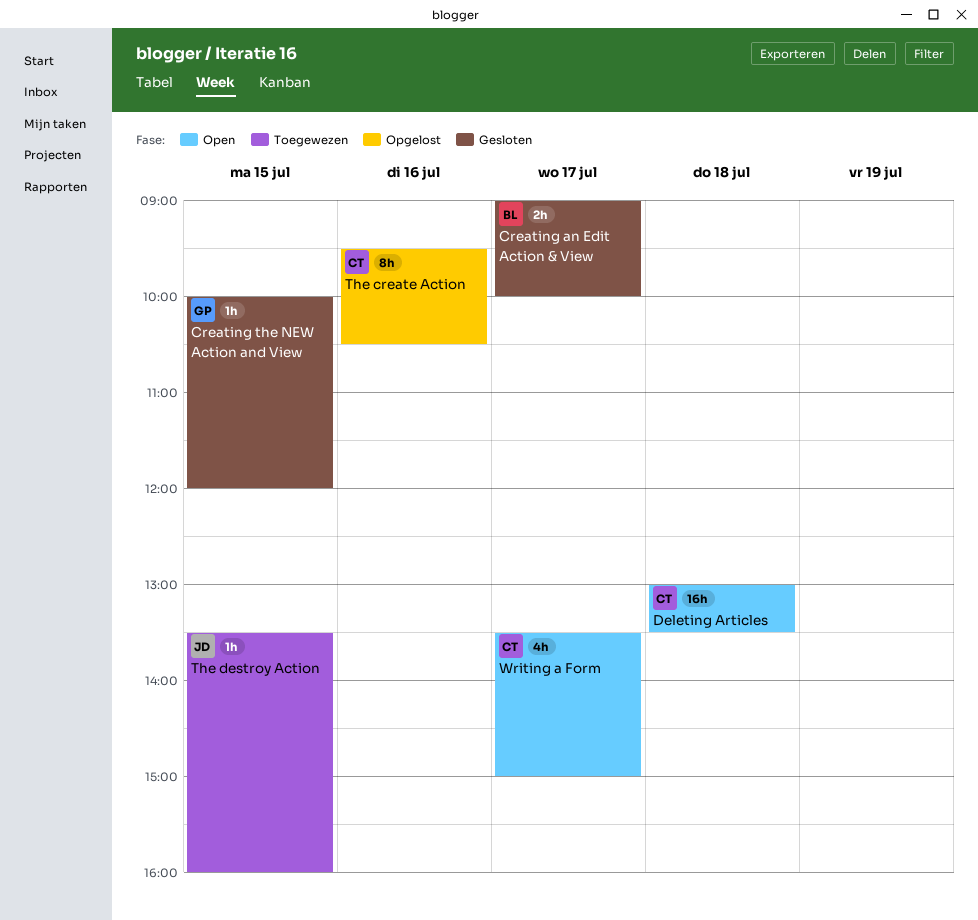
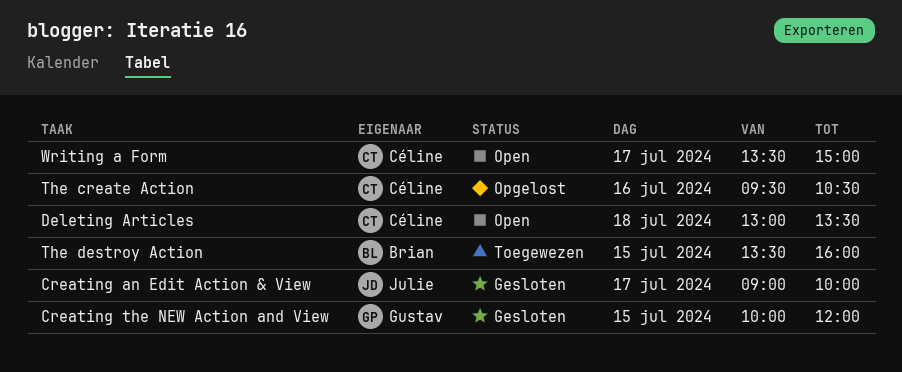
Creating an Edit Action & View, owner: Brian -> Julie
The destroy Action, owner: Julie -> Brian

